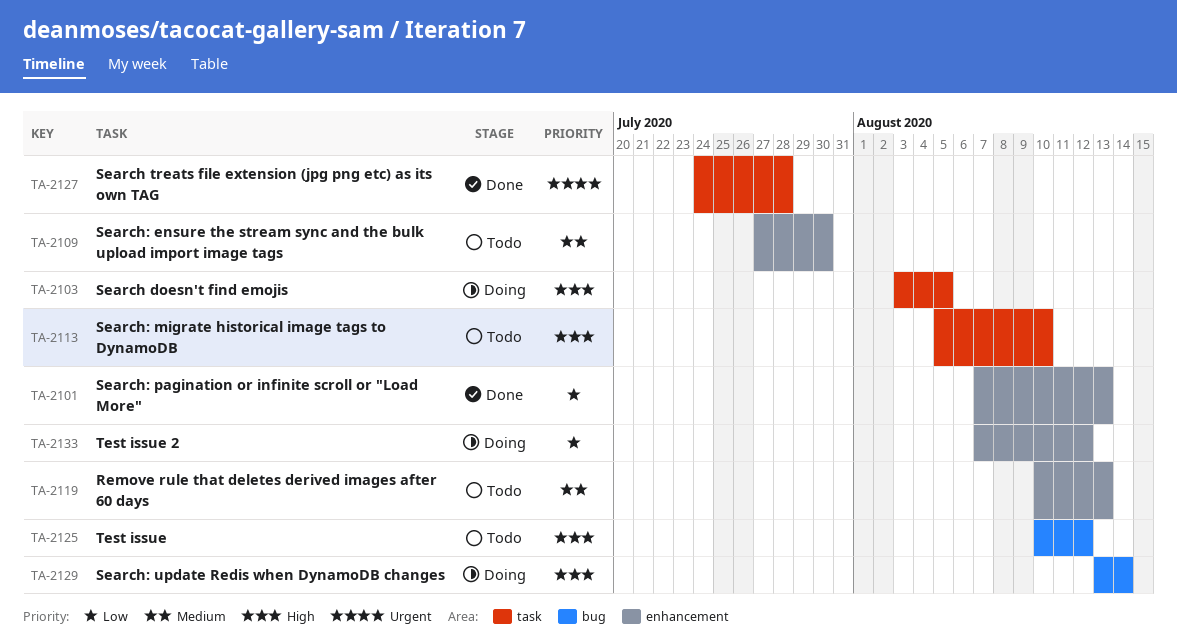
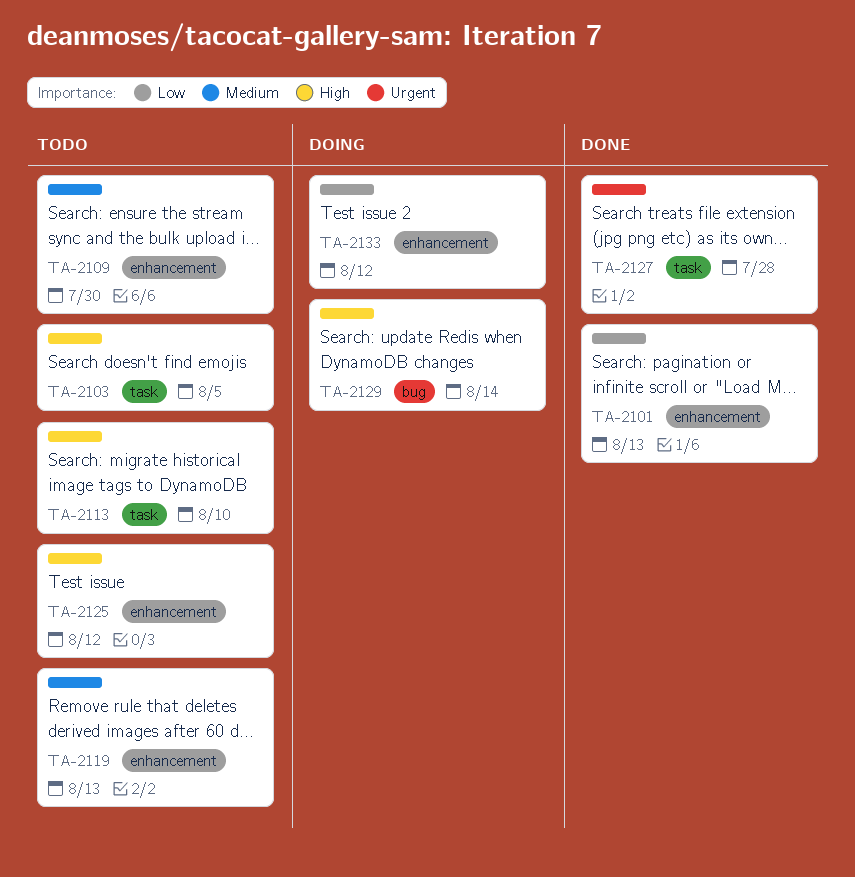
TA-2103, status: Doing -> Todo
TA-2125, label: bug -> enhancement

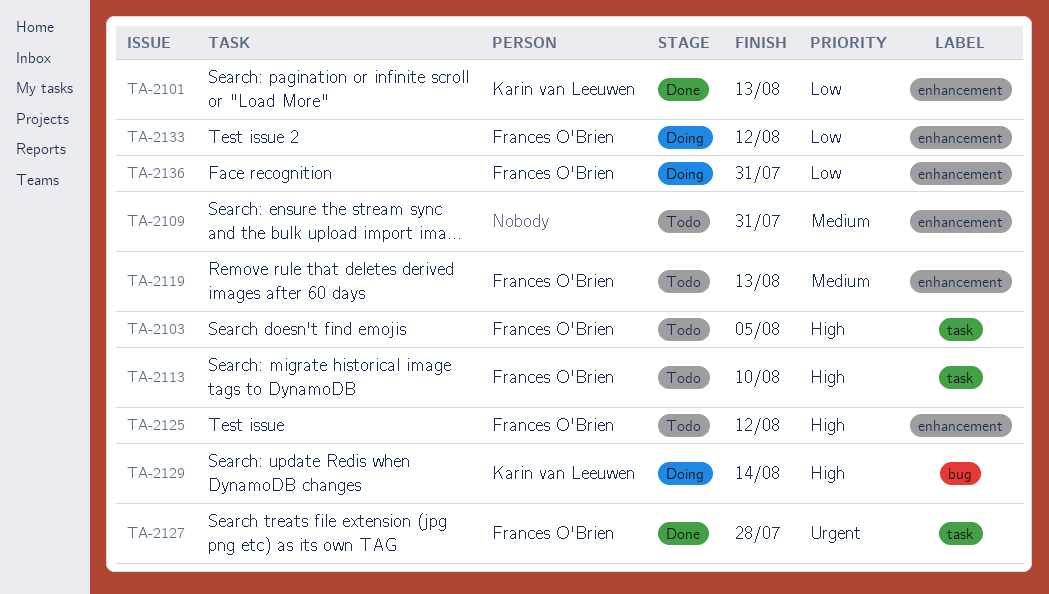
TA-2109, due: Jul 30 -> Jul 31
TA-2136: none -> present

